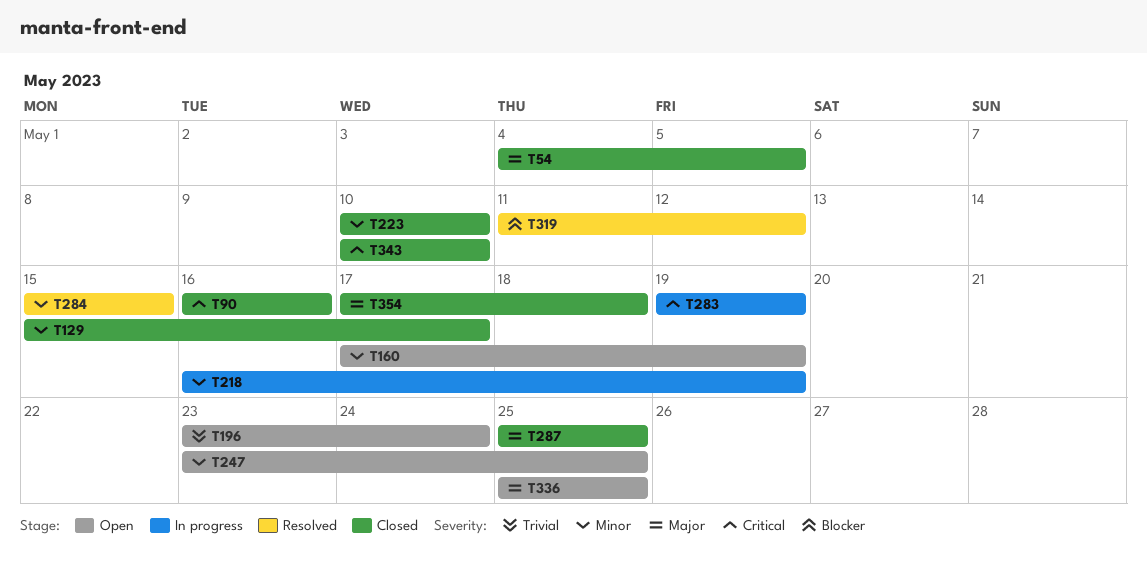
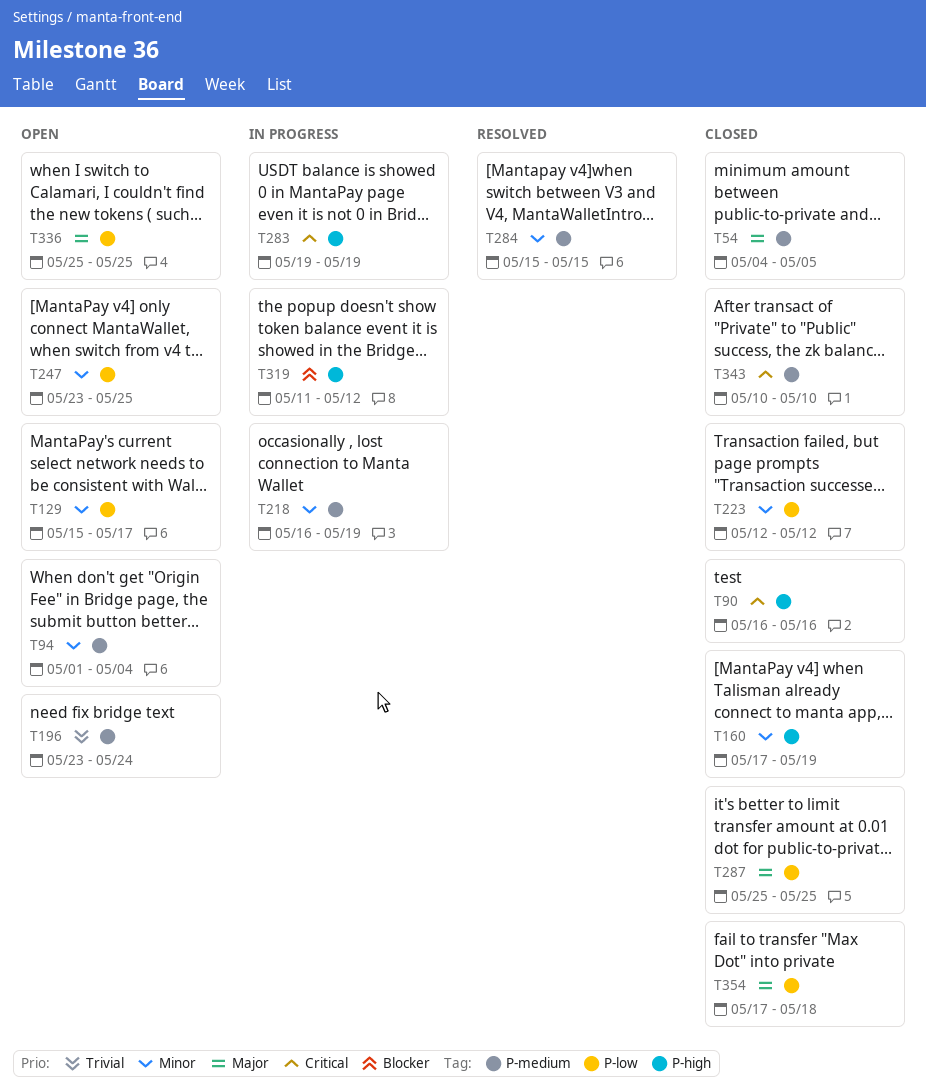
T94: none -> present
T129, status: Closed -> Open
T160, status: Open -> Closed
T223, start: May 10 -> May 12
T223, due: May 10 -> May 12
T319, status: Resolved -> In progress

